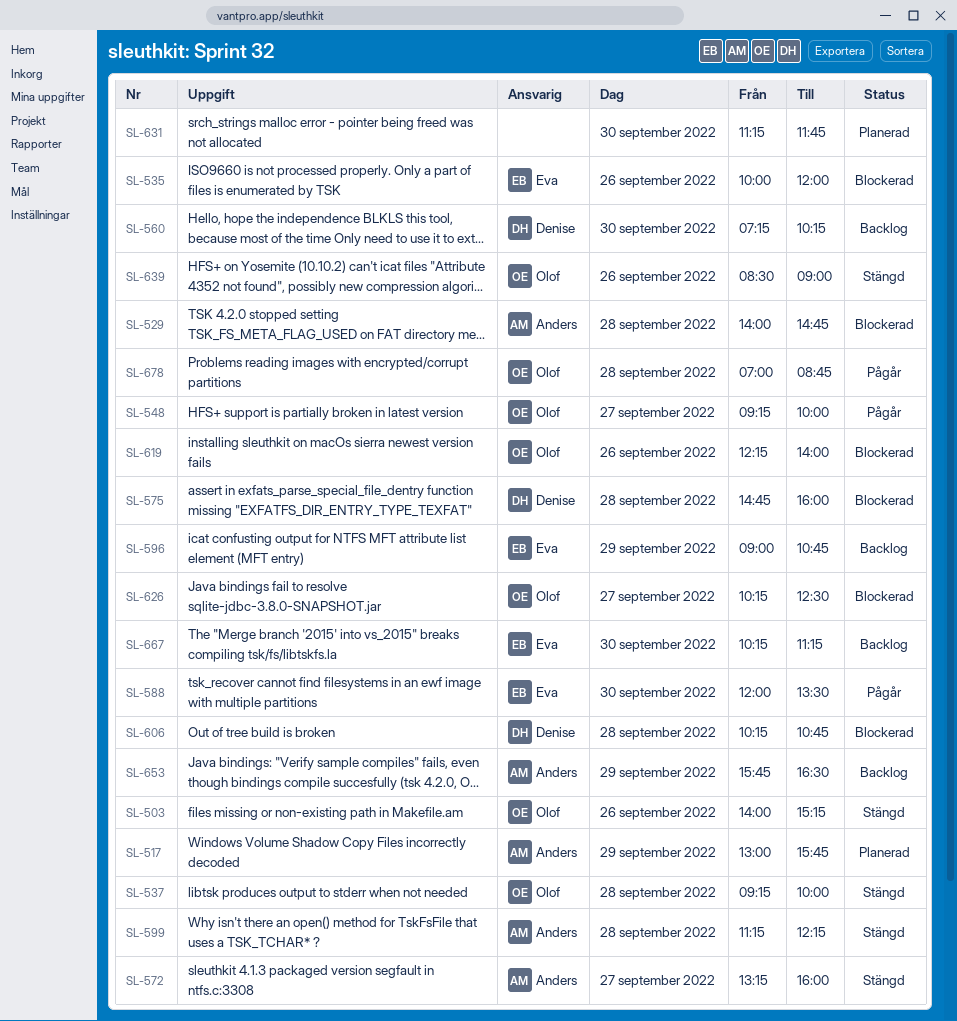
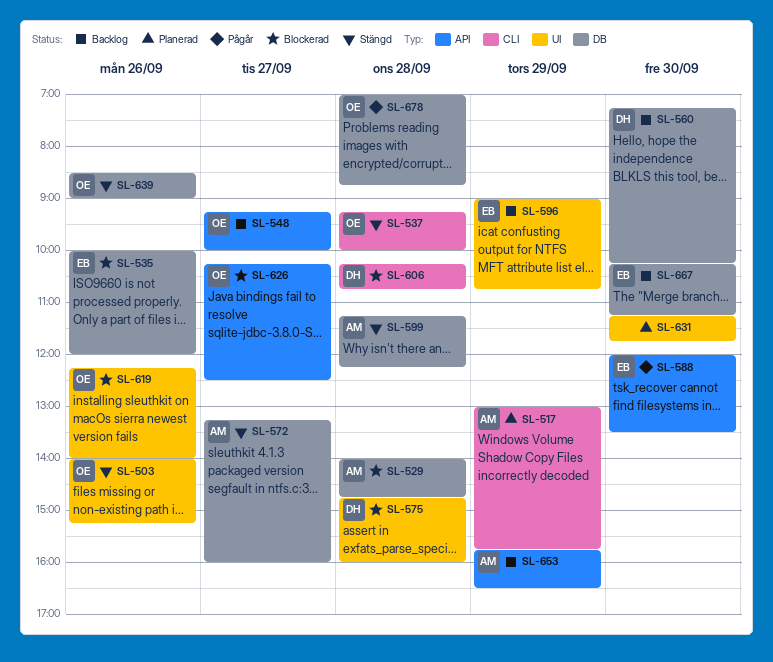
SL-548, status: Pågår -> Backlog

